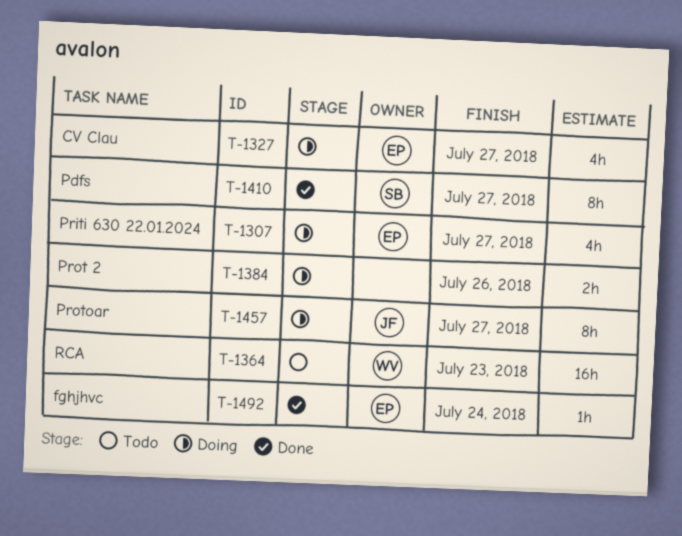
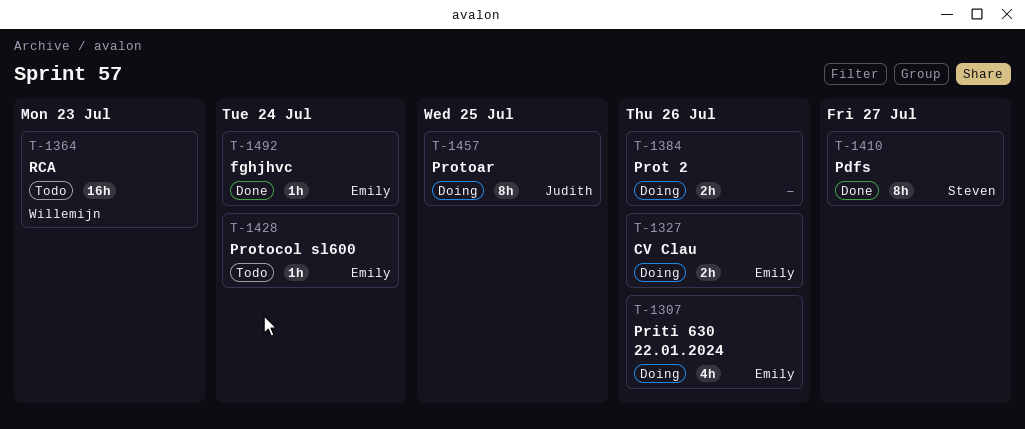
T-1307, due: Jul 27 -> Jul 26
T-1327, estimate: 4h -> 2h
T-1327, due: Jul 27 -> Jul 26
T-1428: none -> present
T-1457, due: Jul 27 -> Jul 25

